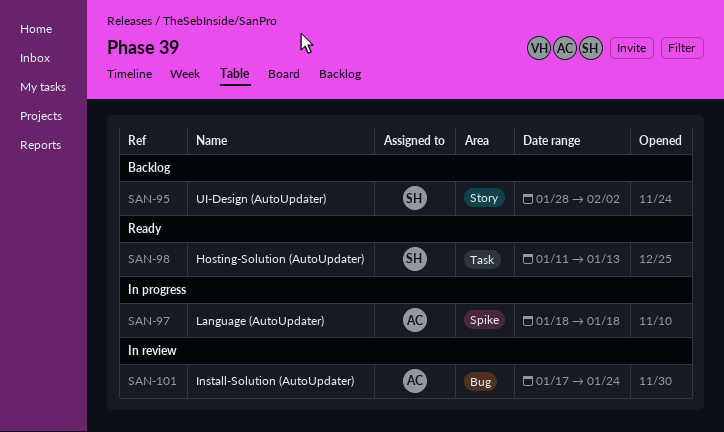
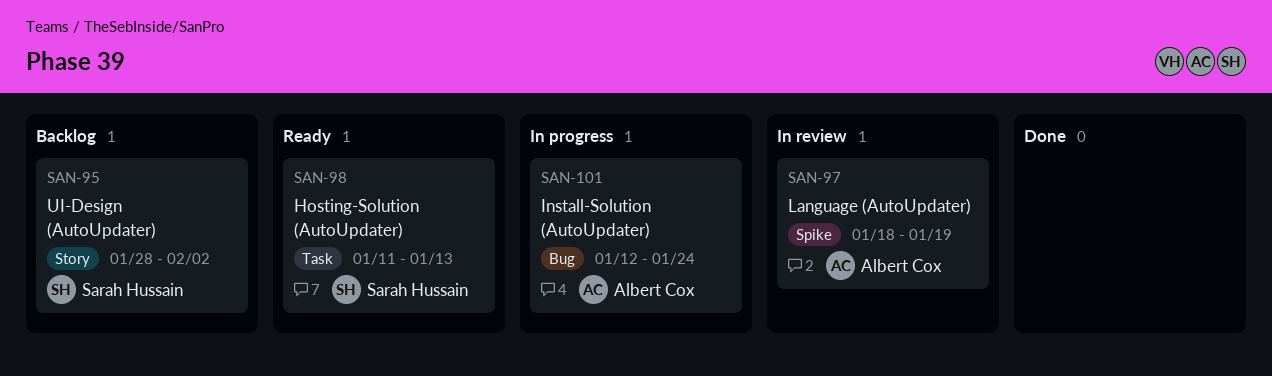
SAN-97, status: In progress -> In review
SAN-97, due: Jan 18 -> Jan 19
SAN-101, status: In review -> In progress
SAN-101, start: Jan 17 -> Jan 12

